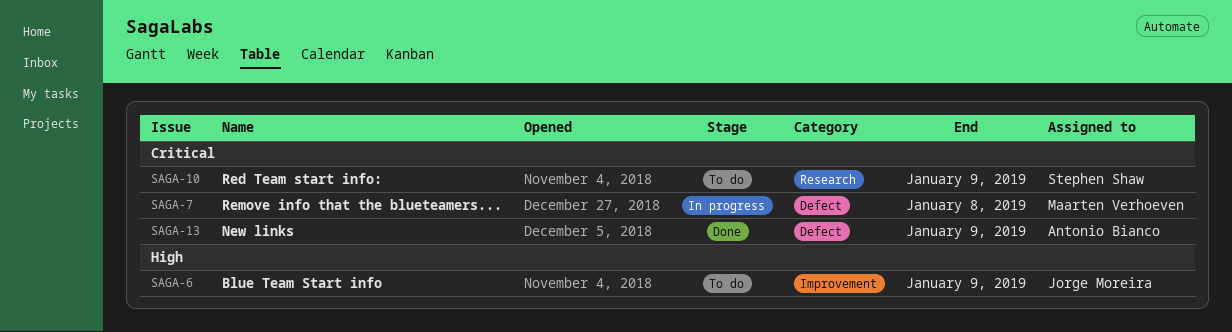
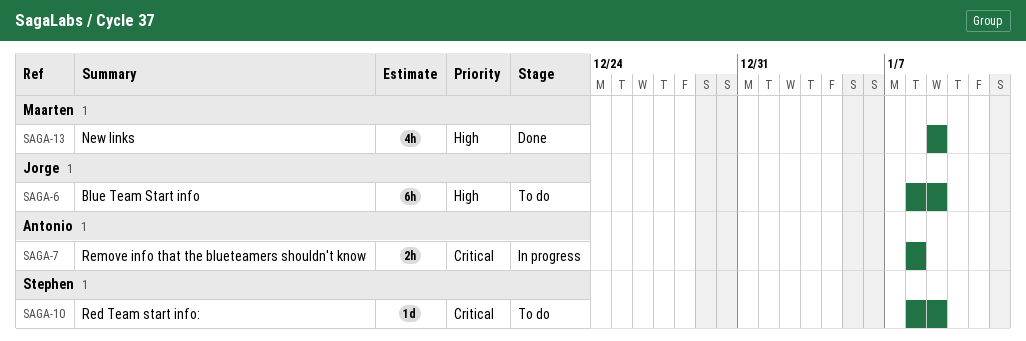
SAGA-7, owner: Maarten Verhoeven -> Antonio Bianco
SAGA-13, owner: Antonio Bianco -> Maarten Verhoeven
SAGA-13, priority: Critical -> High

